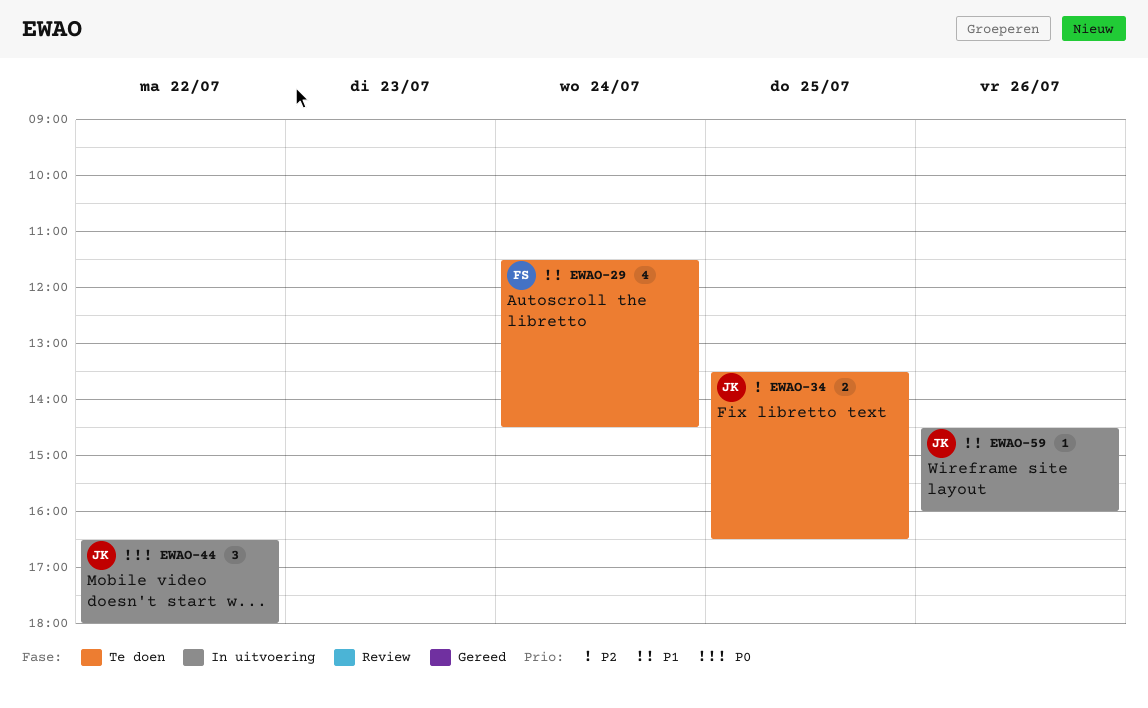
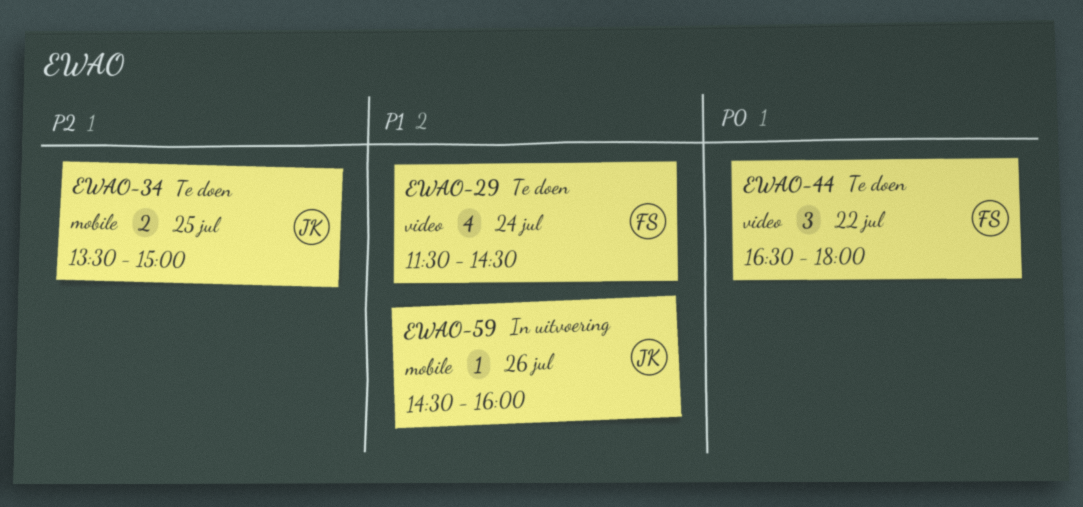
EWAO-34, ends: 16:30 -> 15:00
EWAO-44, status: In uitvoering -> Te doen
EWAO-44, owner: JK -> FS

